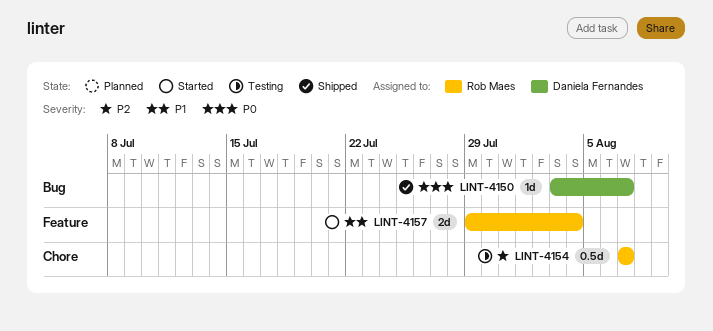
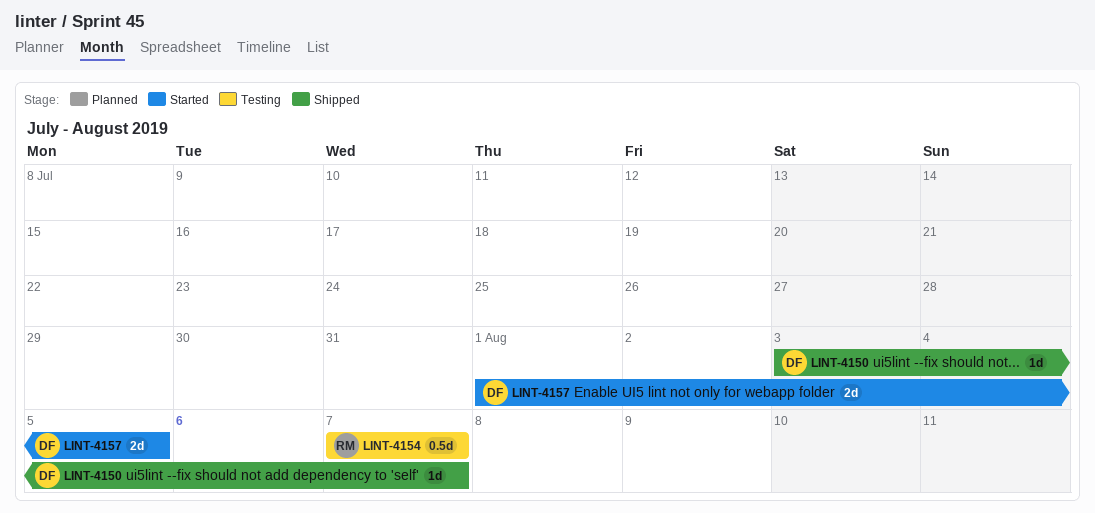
LINT-4157, owner: Rob Maes -> Daniela Fernandes
LINT-4157, start: Jul 29 -> Aug 1
LINT-4157, due: Aug 4 -> Aug 5

